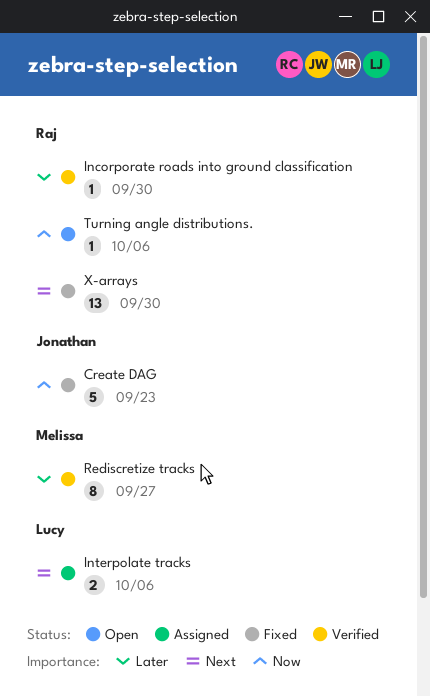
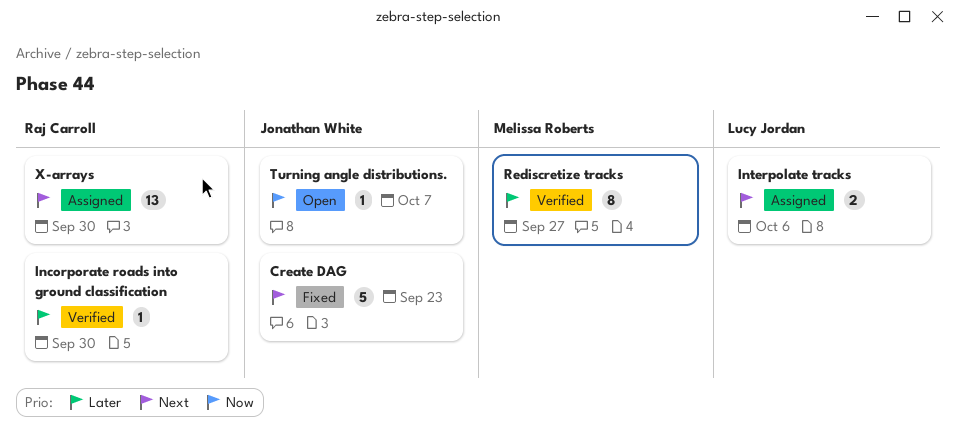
Create DAG, priority: Now -> Next
Turning angle distributions., owner: Raj Carroll -> Jonathan White
Turning angle distributions., due: Oct 6 -> Oct 7
X-arrays, status: Fixed -> Assigned

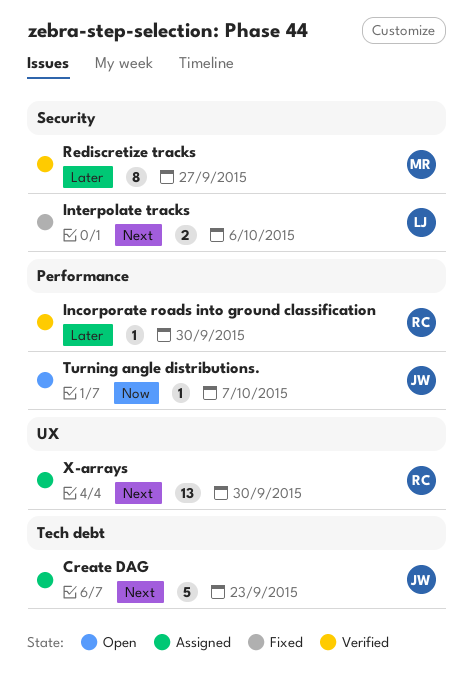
Create DAG, status: Fixed -> Assigned
Interpolate tracks, status: Assigned -> Fixed

